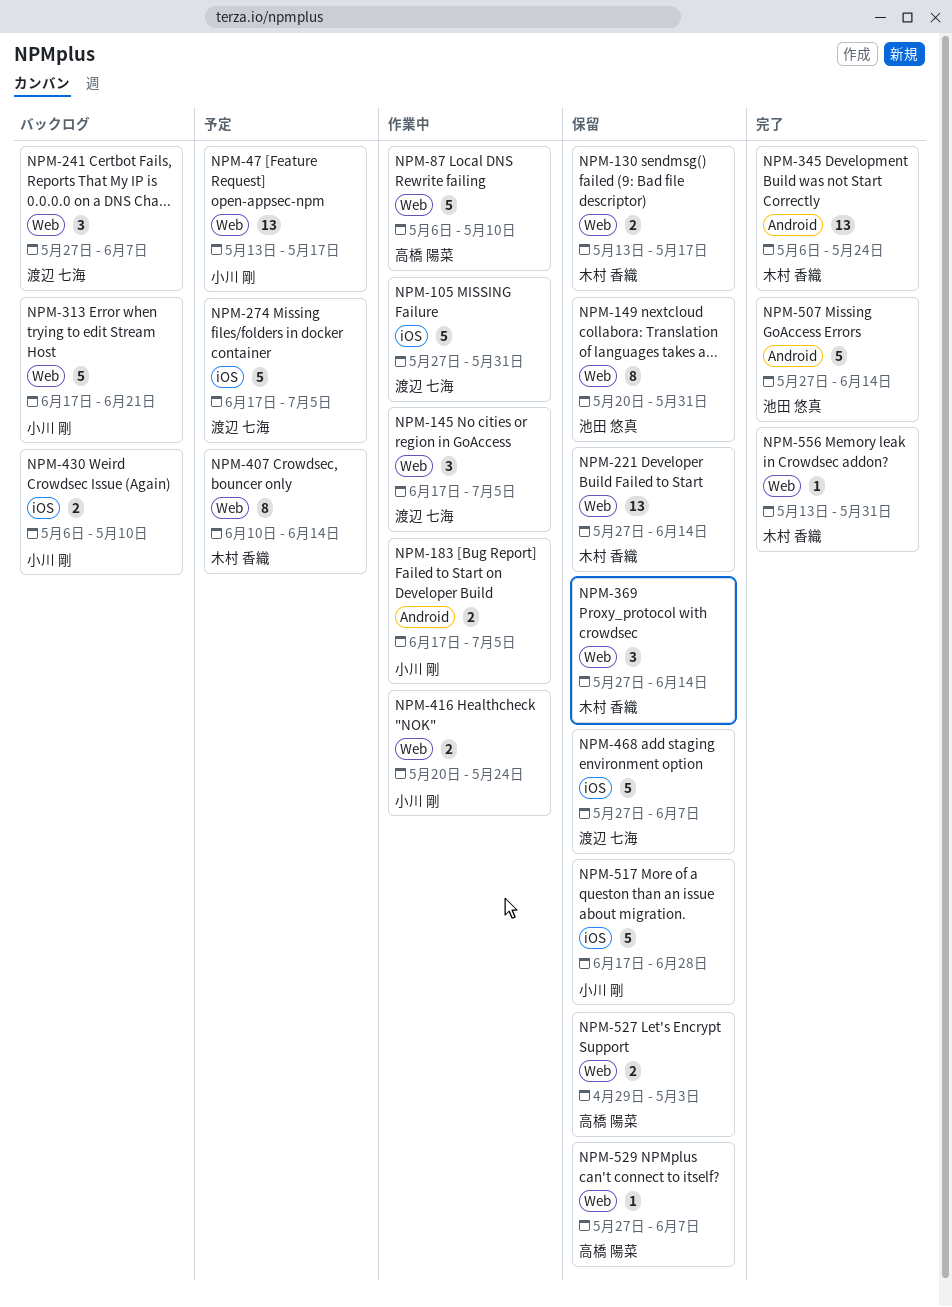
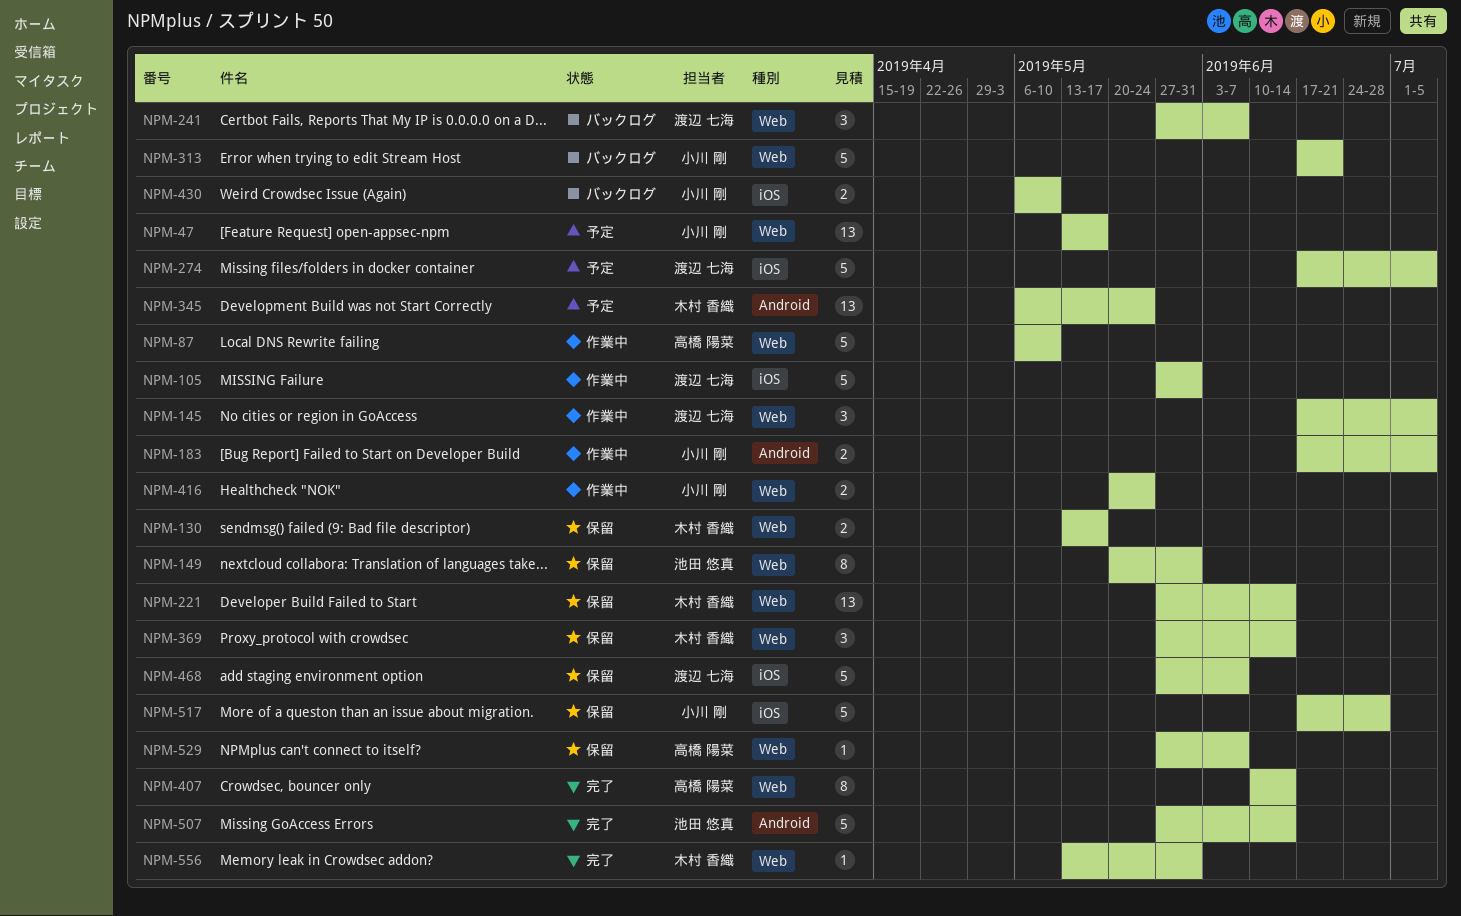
NPM-345, status: 完了 -> 予定
NPM-407, status: 予定 -> 完了
NPM-407, owner: 木村 香織 -> 高橋 陽菜
NPM-527: present -> none

